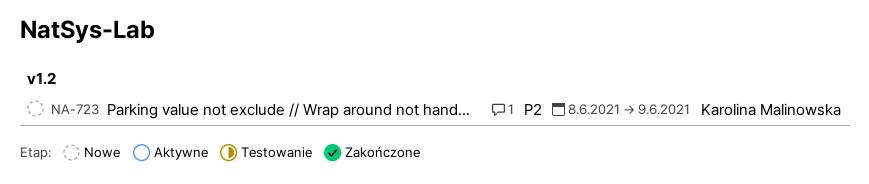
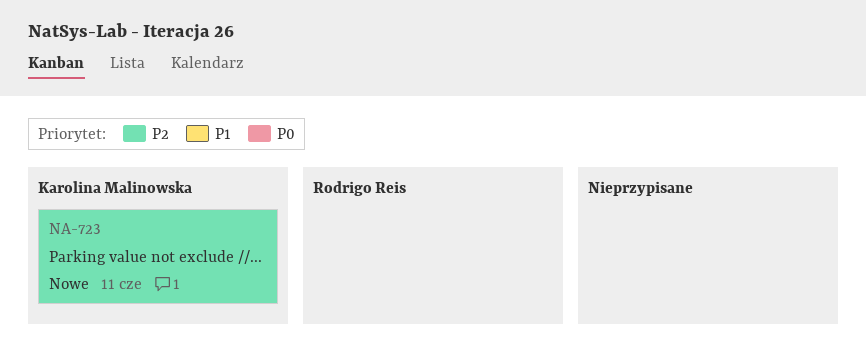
NA-723, due: Jun 9 -> Jun 11

